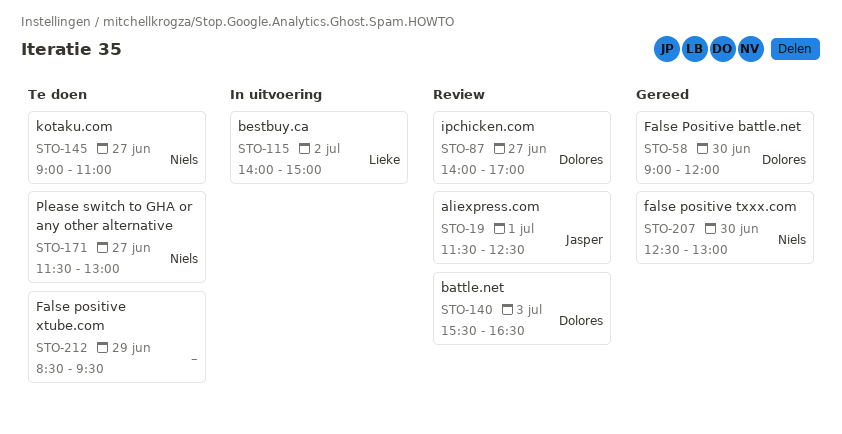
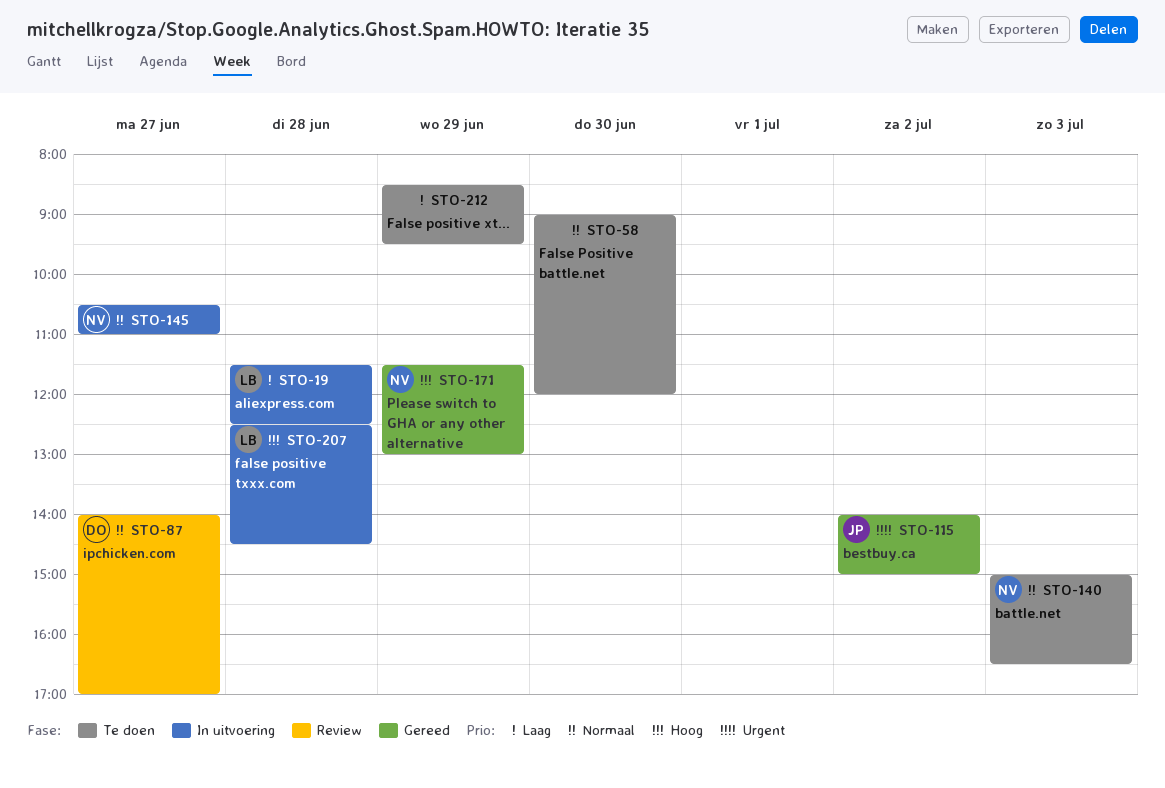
STO-19, status: Review -> In uitvoering
STO-19, owner: Jasper -> Lieke
STO-19, day: Jul 1 -> Jun 28
STO-58, status: Gereed -> Te doen
STO-58, owner: Dolores -> none
STO-115, status: In uitvoering -> Gereed
STO-115, owner: Lieke -> Jasper
STO-140, status: Review -> Te doen
STO-140, owner: Dolores -> Niels
STO-140, begins: 15:30 -> 15:00
STO-145, status: Te doen -> In uitvoering
STO-145, begins: 09:00 -> 10:30
STO-171, status: Te doen -> Gereed
STO-171, day: Jun 27 -> Jun 29
STO-207, status: Gereed -> In uitvoering
STO-207, owner: Niels -> Lieke
STO-207, day: Jun 30 -> Jun 28
STO-207, ends: 13:00 -> 14:30

